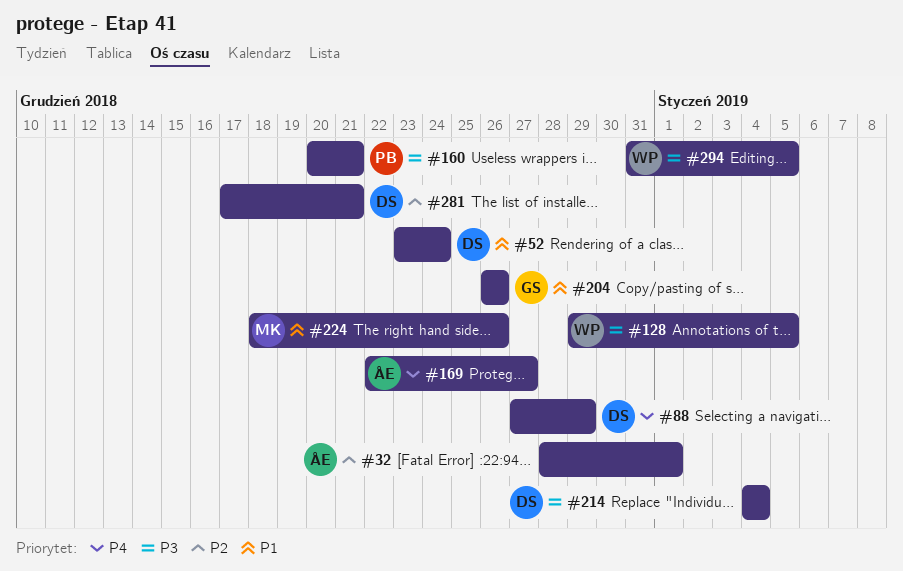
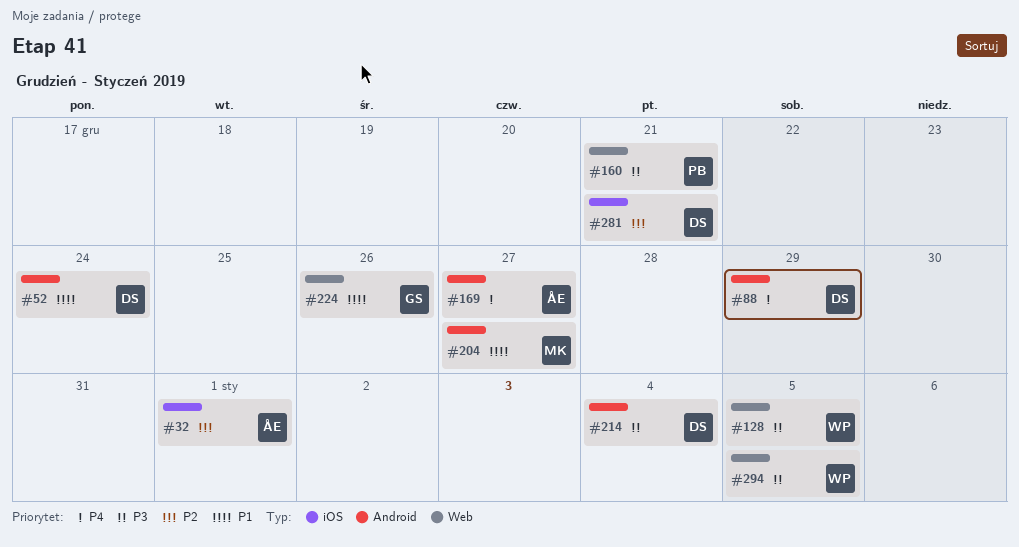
#204, owner: GS -> MK
#204, due: Dec 26 -> Dec 27
#224, owner: MK -> GS

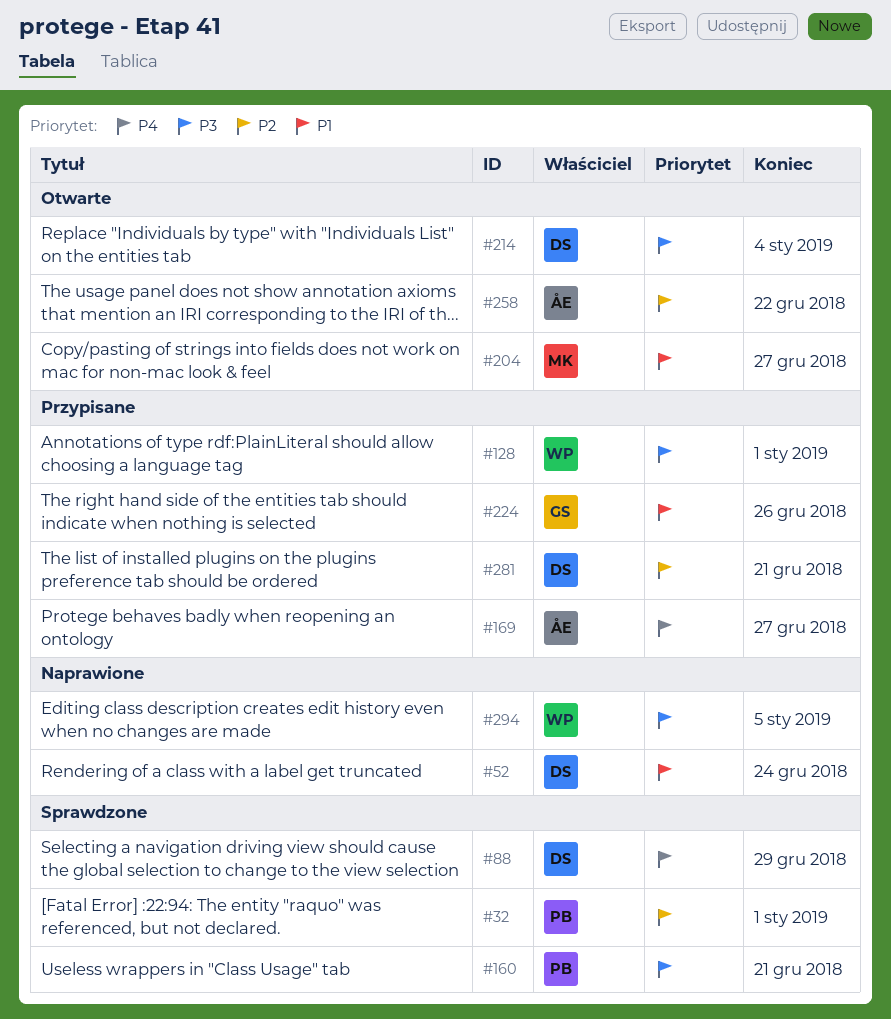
#32, owner: ÅE -> PB
#128, due: Jan 5 -> Jan 1
#258: none -> present

